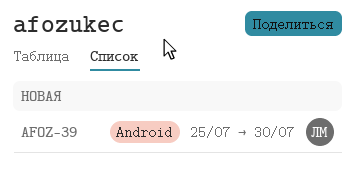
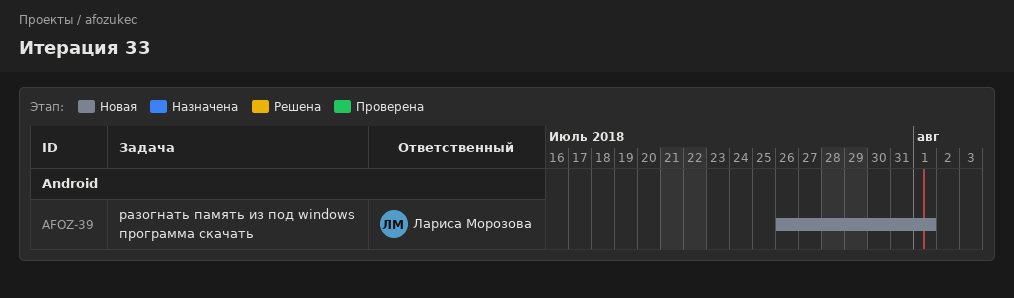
AFOZ-39, start: Jul 25 -> Jul 26
AFOZ-39, due: Jul 30 -> Aug 1

